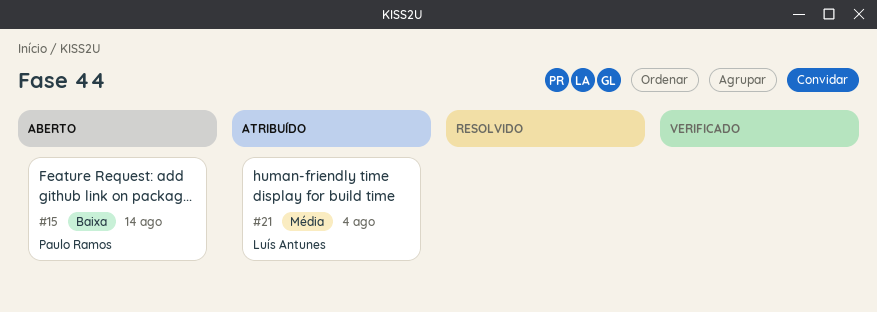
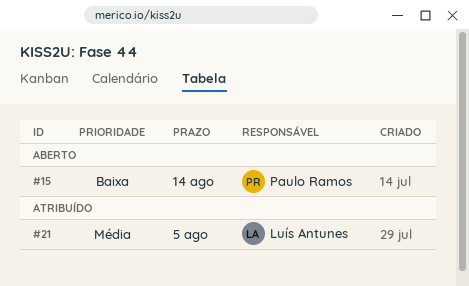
#21, due: Aug 4 -> Aug 5

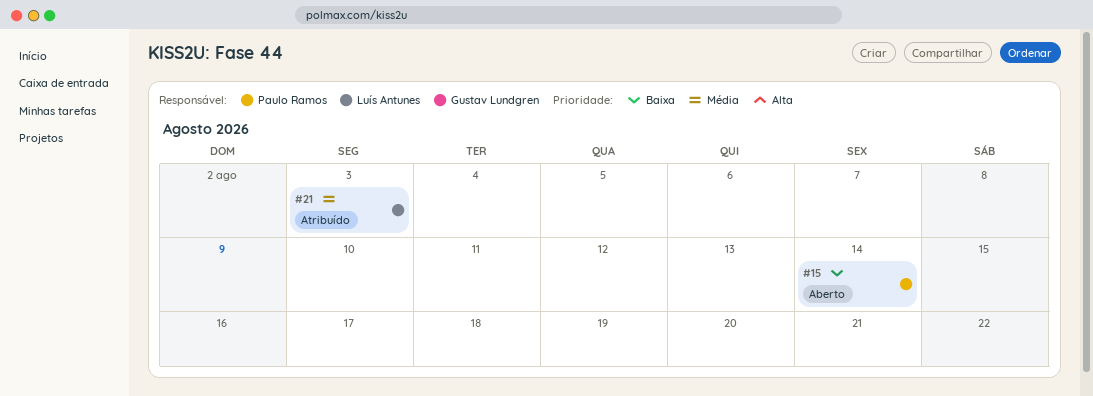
#21, due: Aug 5 -> Aug 3

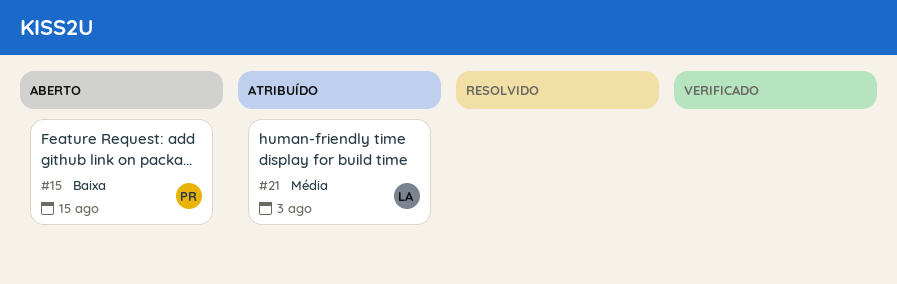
#15, due: Aug 14 -> Aug 15

